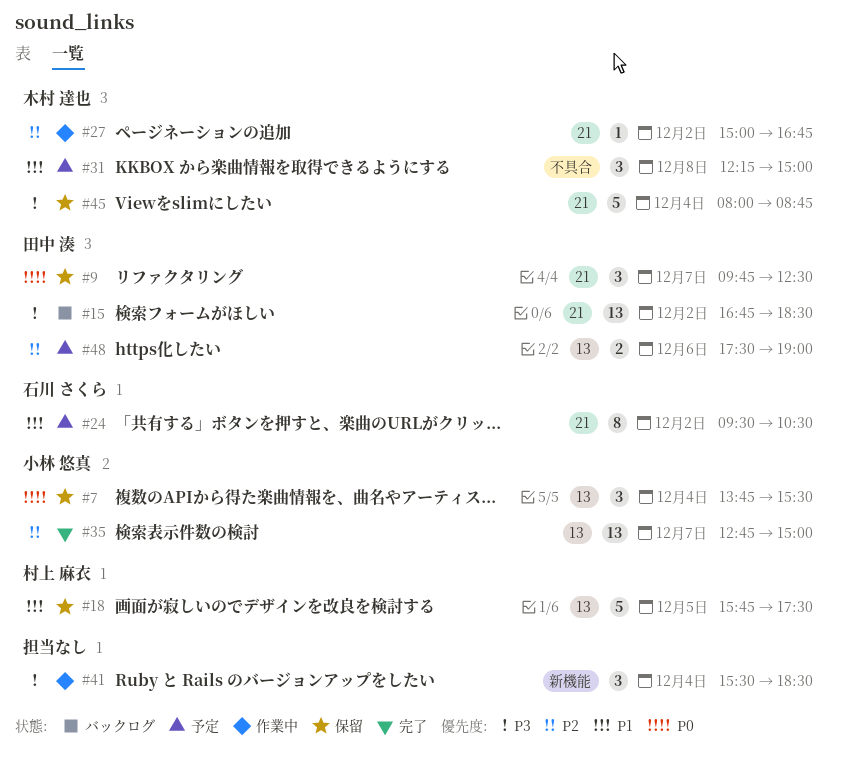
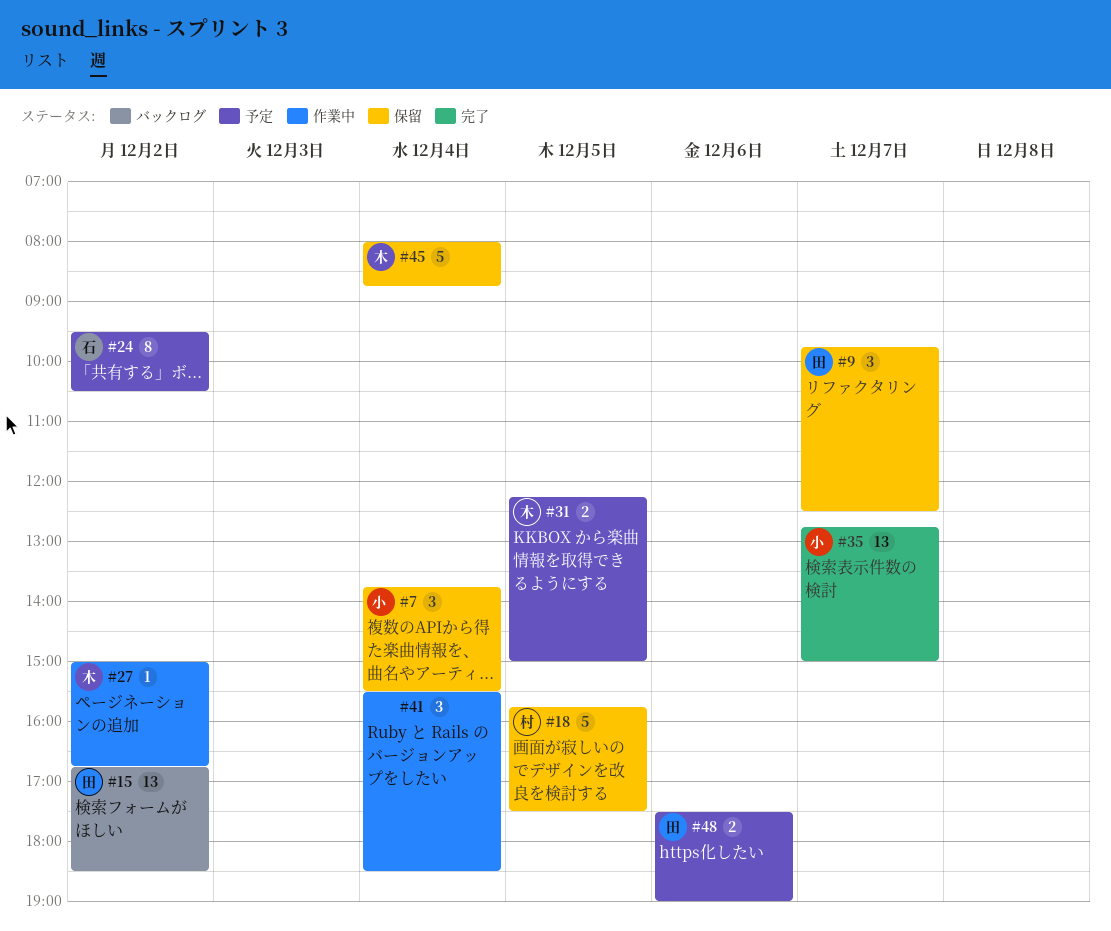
#31, estimate: 3 -> 2
#31, day: Dec 8 -> Dec 5

